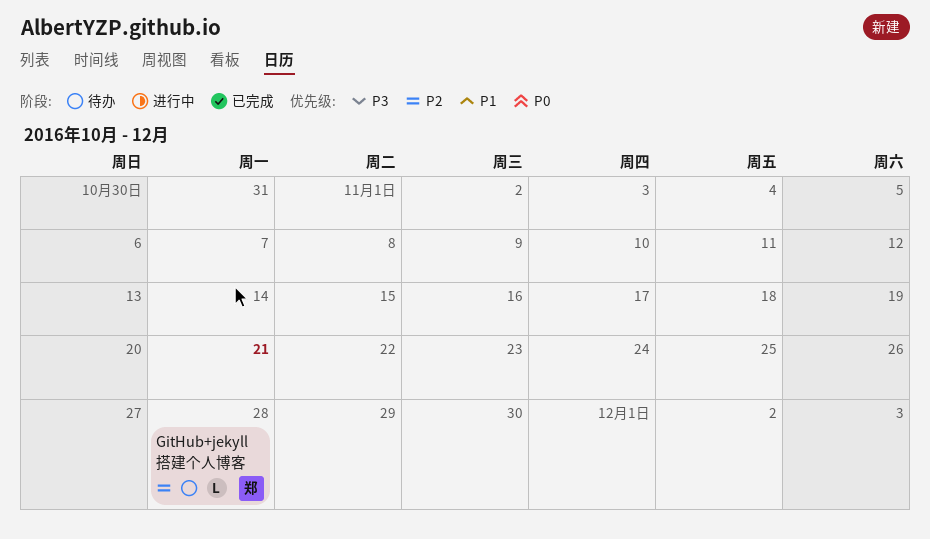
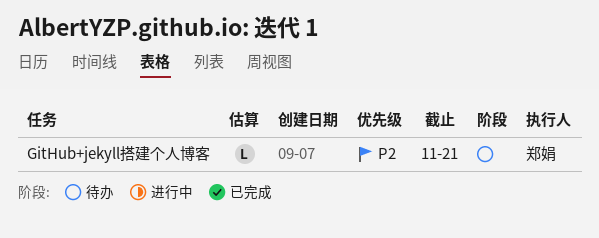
GitHub+jekyll搭建个人博客, due: Nov 28 -> Nov 21

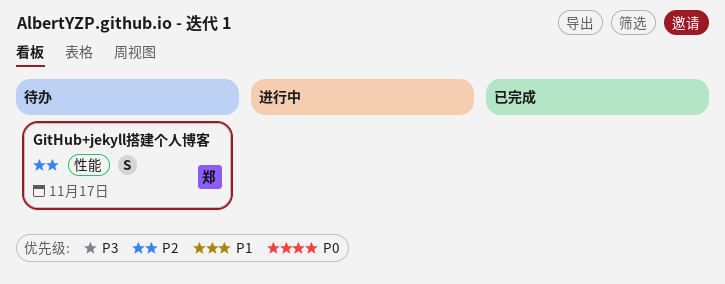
GitHub+jekyll搭建个人博客, estimate: L -> S
GitHub+jekyll搭建个人博客, due: Nov 21 -> Nov 17

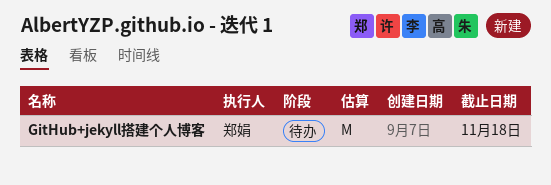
GitHub+jekyll搭建个人博客, estimate: S -> M
GitHub+jekyll搭建个人博客, due: Nov 17 -> Nov 18

